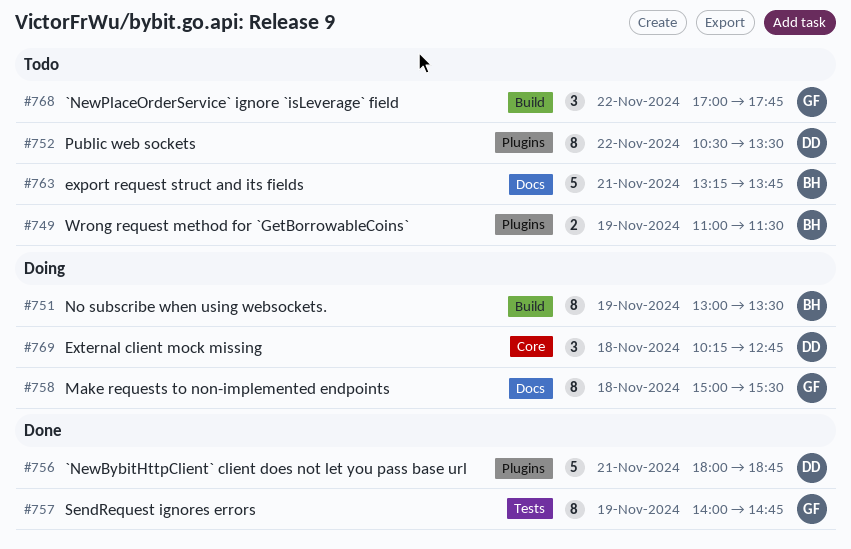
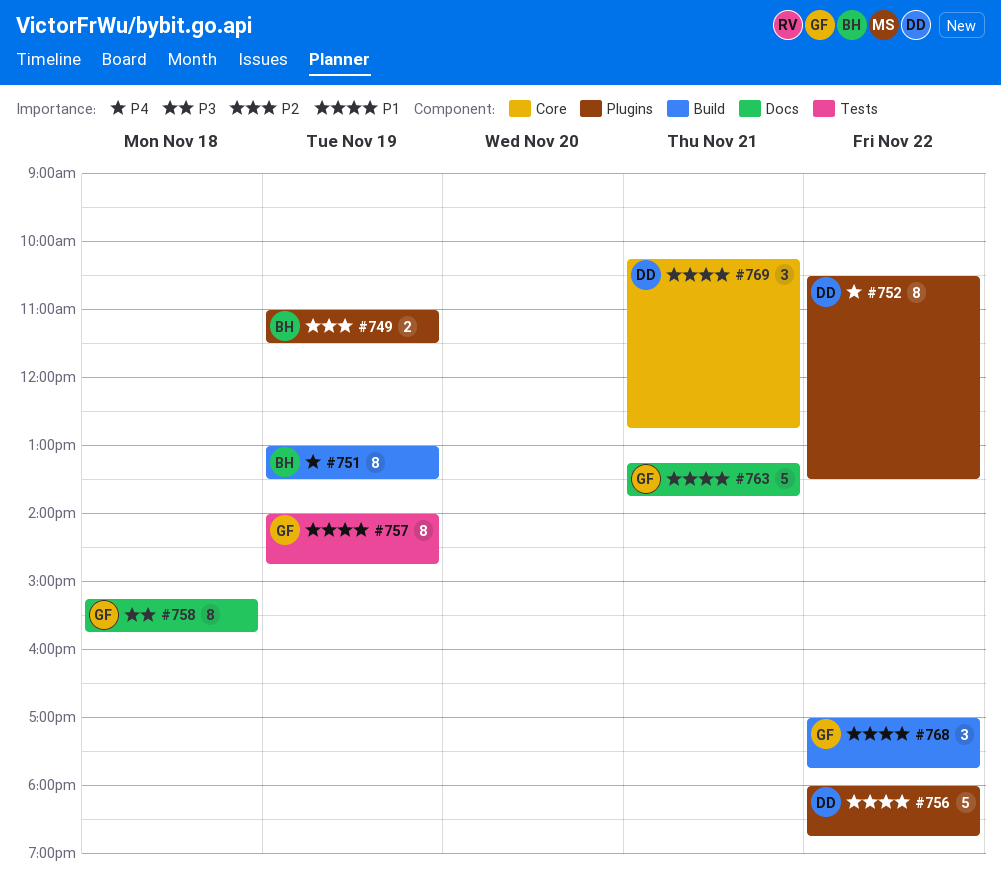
#756, day: Nov 21 -> Nov 22
#758, begins: 15:00 -> 15:15
#758, ends: 15:30 -> 15:45
#763, owner: BH -> GF
#769, day: Nov 18 -> Nov 21

